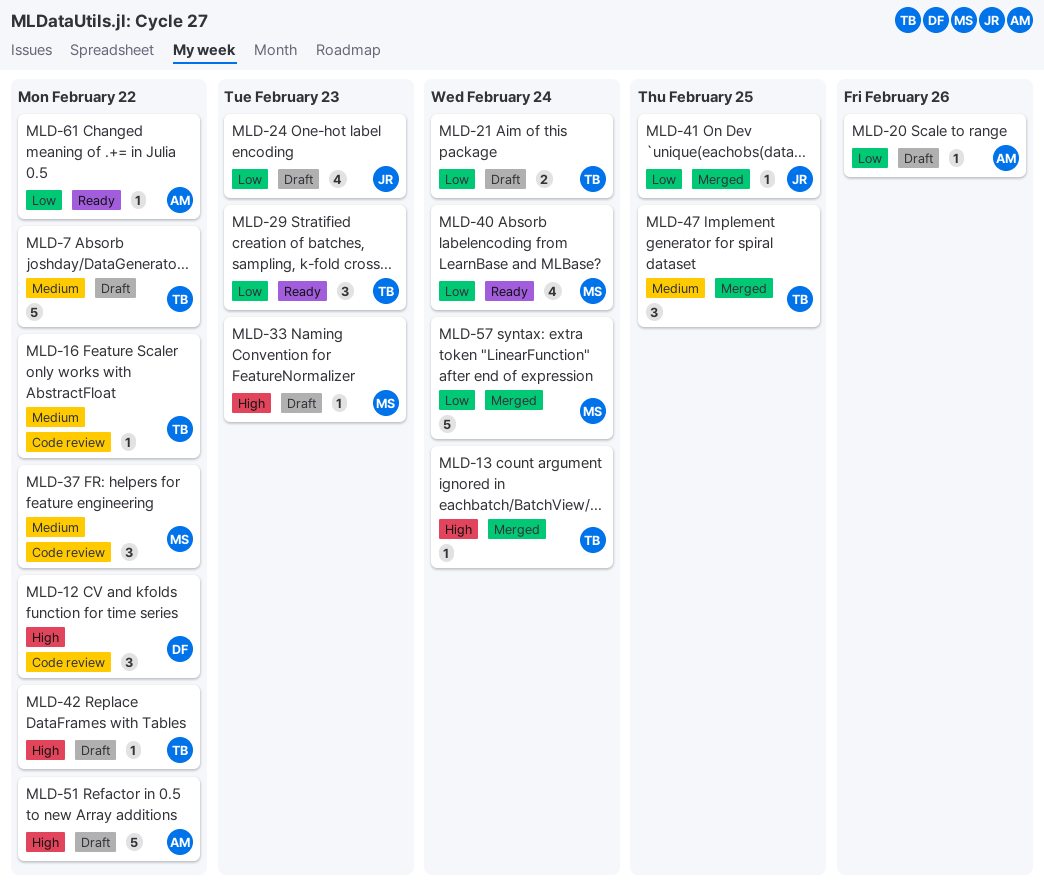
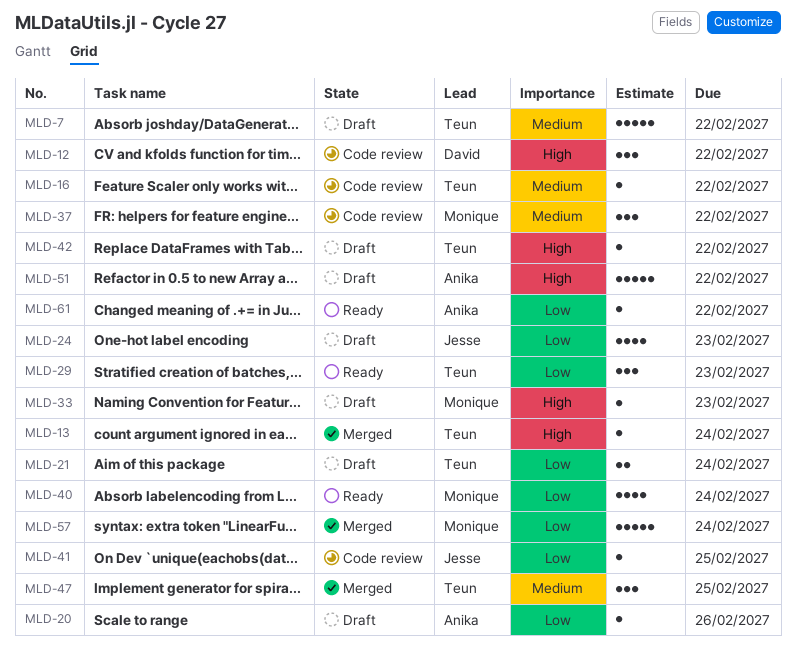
MLD-41, status: Merged -> Code review

